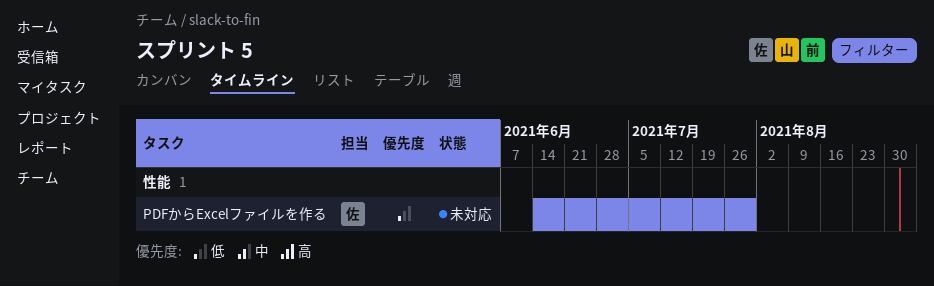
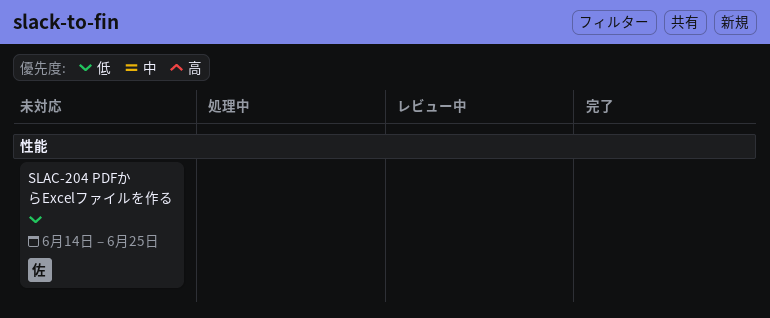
PDFからExcelファイルを作る, due: Jul 30 -> Jun 25

